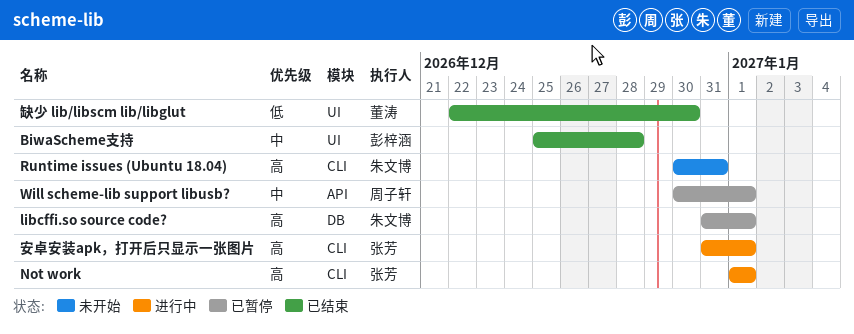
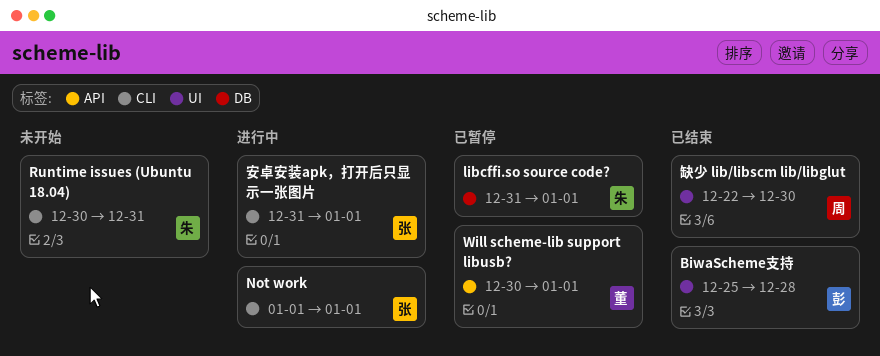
Will scheme-lib support libusb?, owner: 周子轩 -> 董涛
缺少 lib/libscm lib/libglut, owner: 董涛 -> 周子轩

